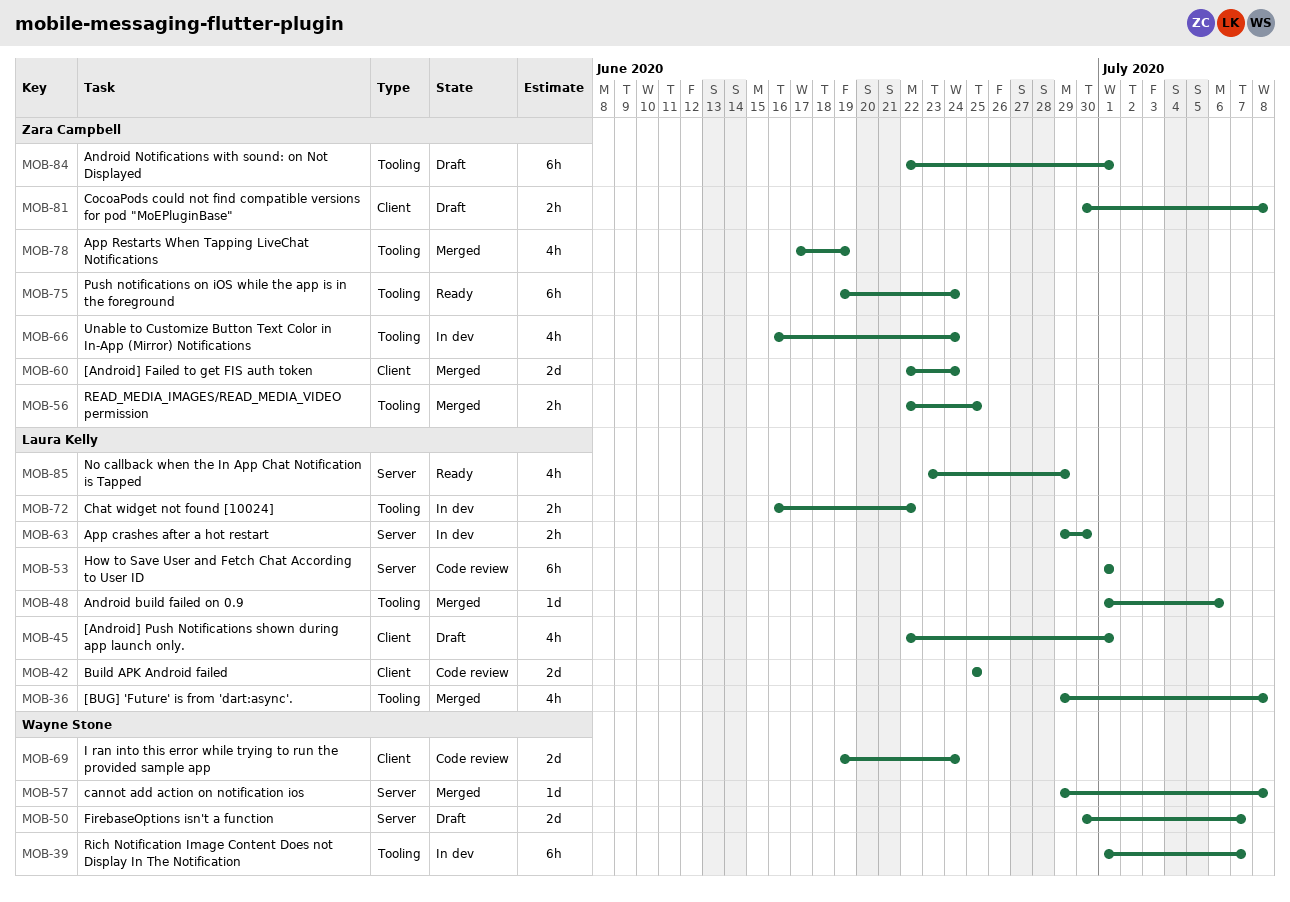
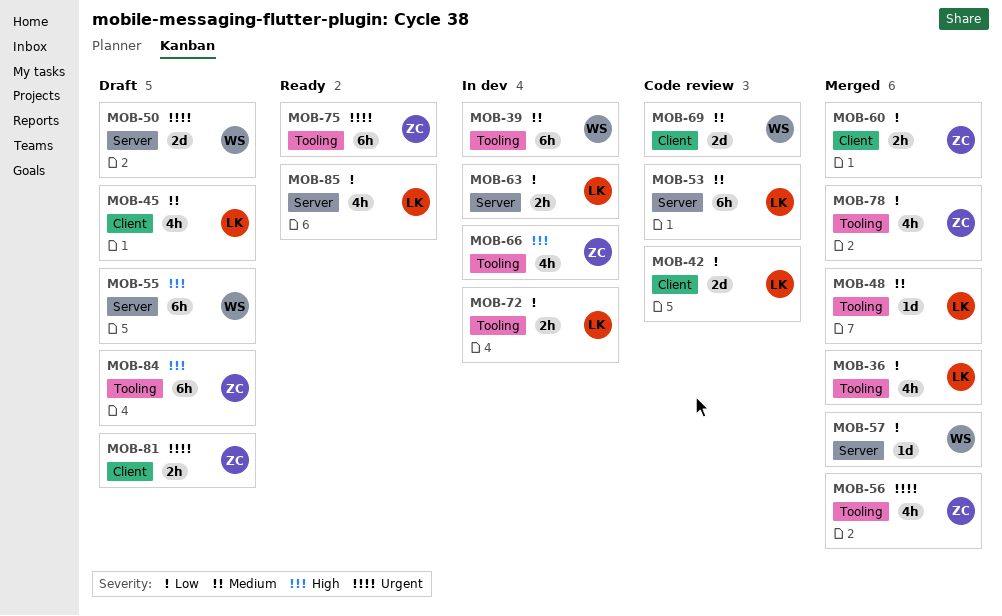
MOB-55: none -> present
MOB-56, estimate: 2h -> 4h
MOB-60, estimate: 2d -> 2h

